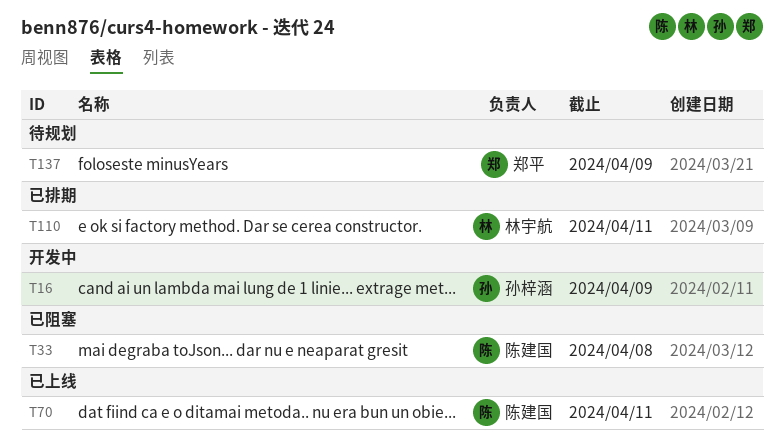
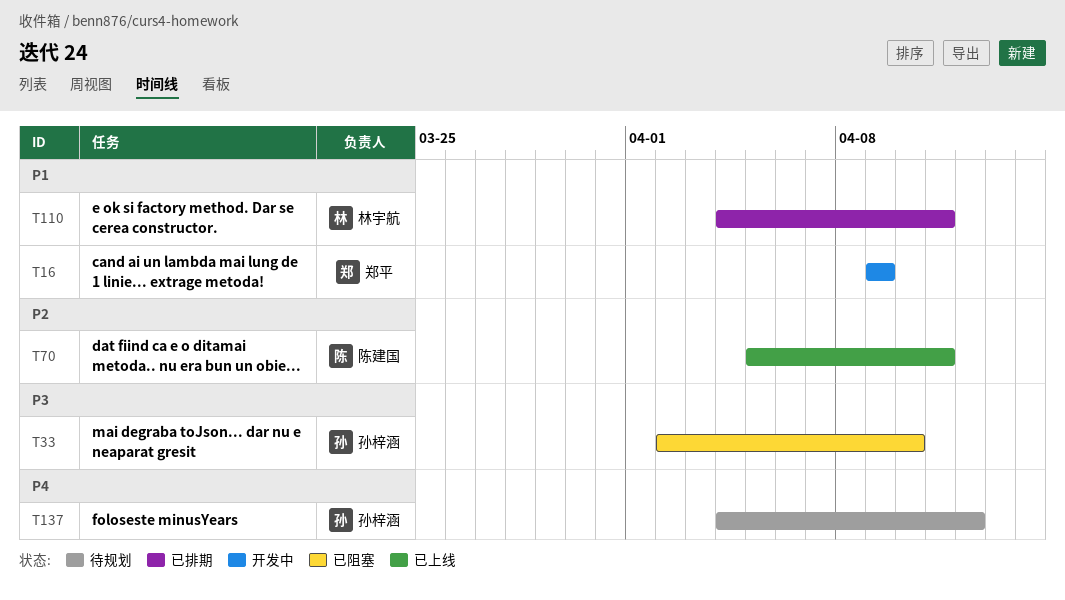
T16, owner: 孙梓涵 -> 郑平
T33, owner: 陈建国 -> 孙梓涵
T33, due: Apr 8 -> Apr 10
T137, owner: 郑平 -> 孙梓涵
T137, due: Apr 9 -> Apr 12

